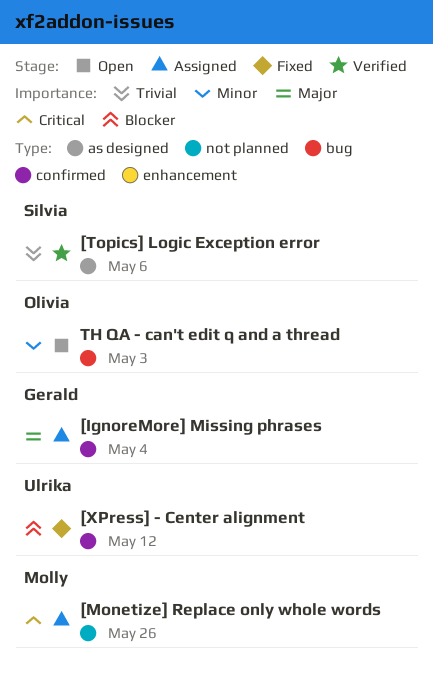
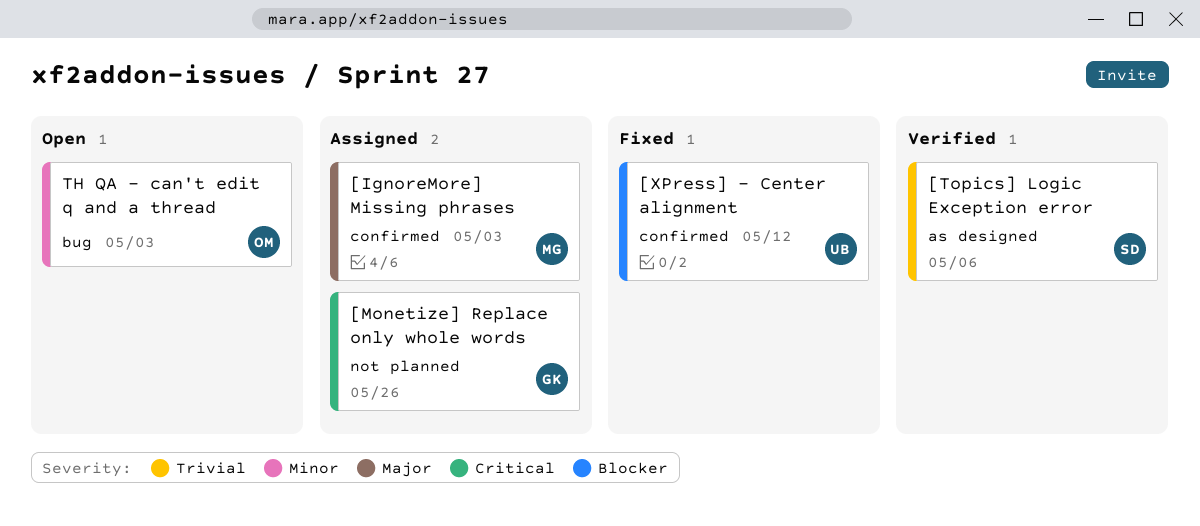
[IgnoreMore] Missing phrases, owner: Gerald -> Molly
[IgnoreMore] Missing phrases, due: May 4 -> May 3
[Monetize] Replace only whole words, owner: Molly -> Gerald

